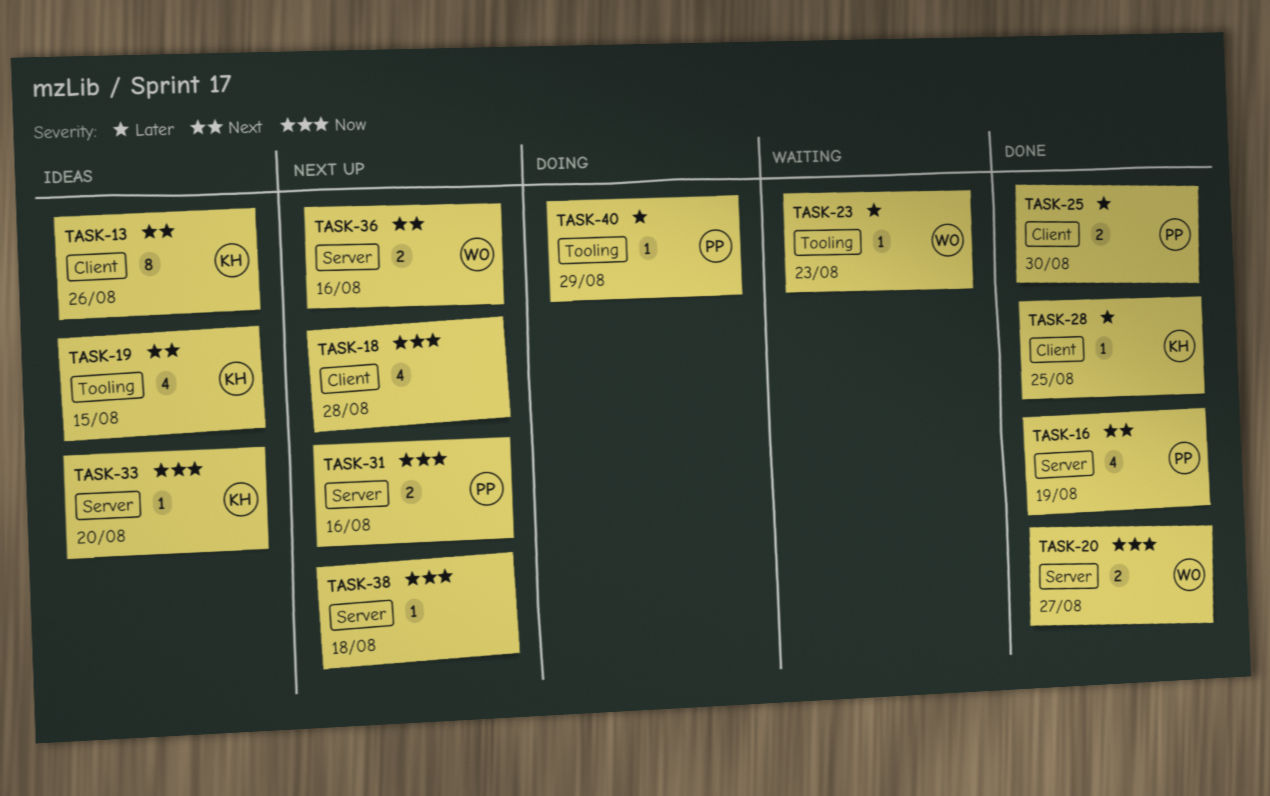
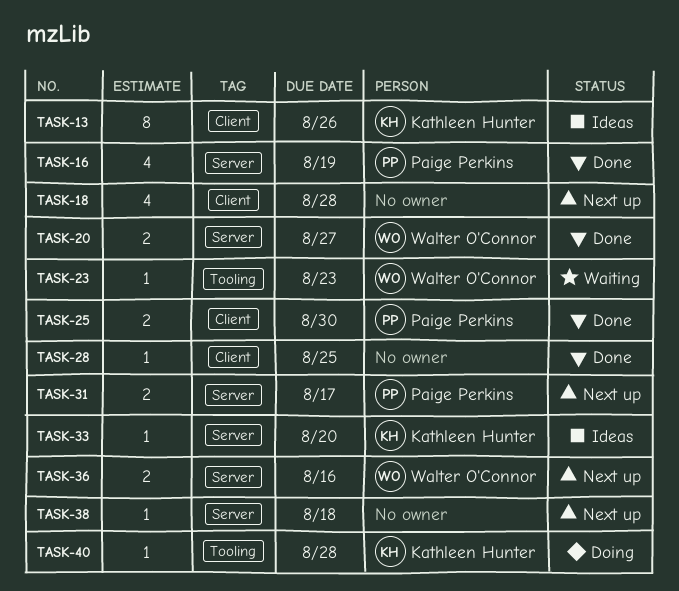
TASK-19: present -> none
TASK-28, owner: Kathleen Hunter -> none
TASK-31, due: Aug 16 -> Aug 17
TASK-40, owner: Paige Perkins -> Kathleen Hunter
TASK-40, due: Aug 29 -> Aug 28

